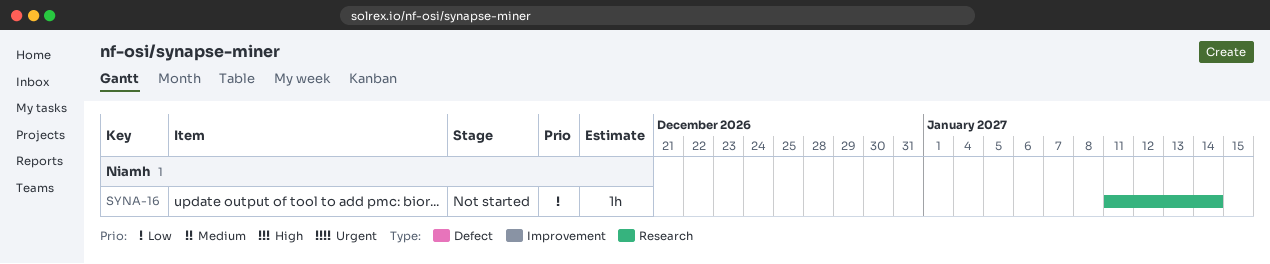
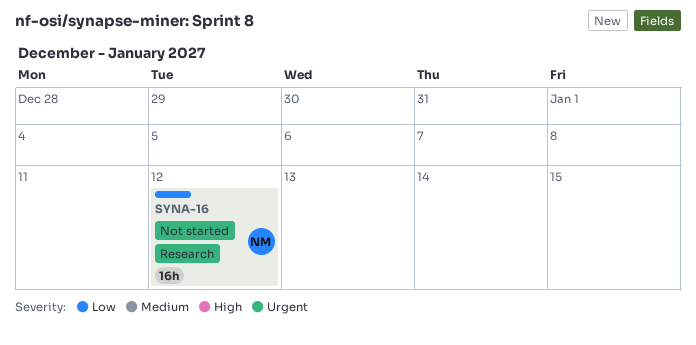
SYNA-16, estimate: 1h -> 16h
SYNA-16, due: Jan 14 -> Jan 12

